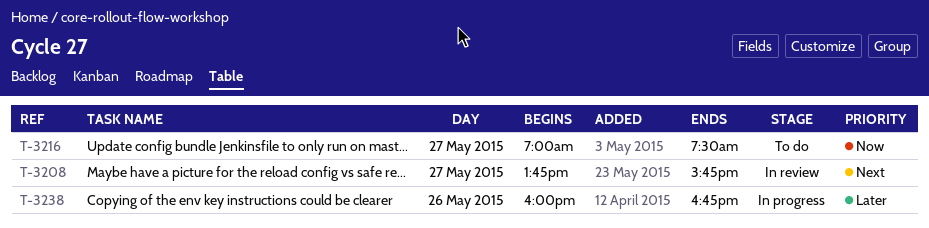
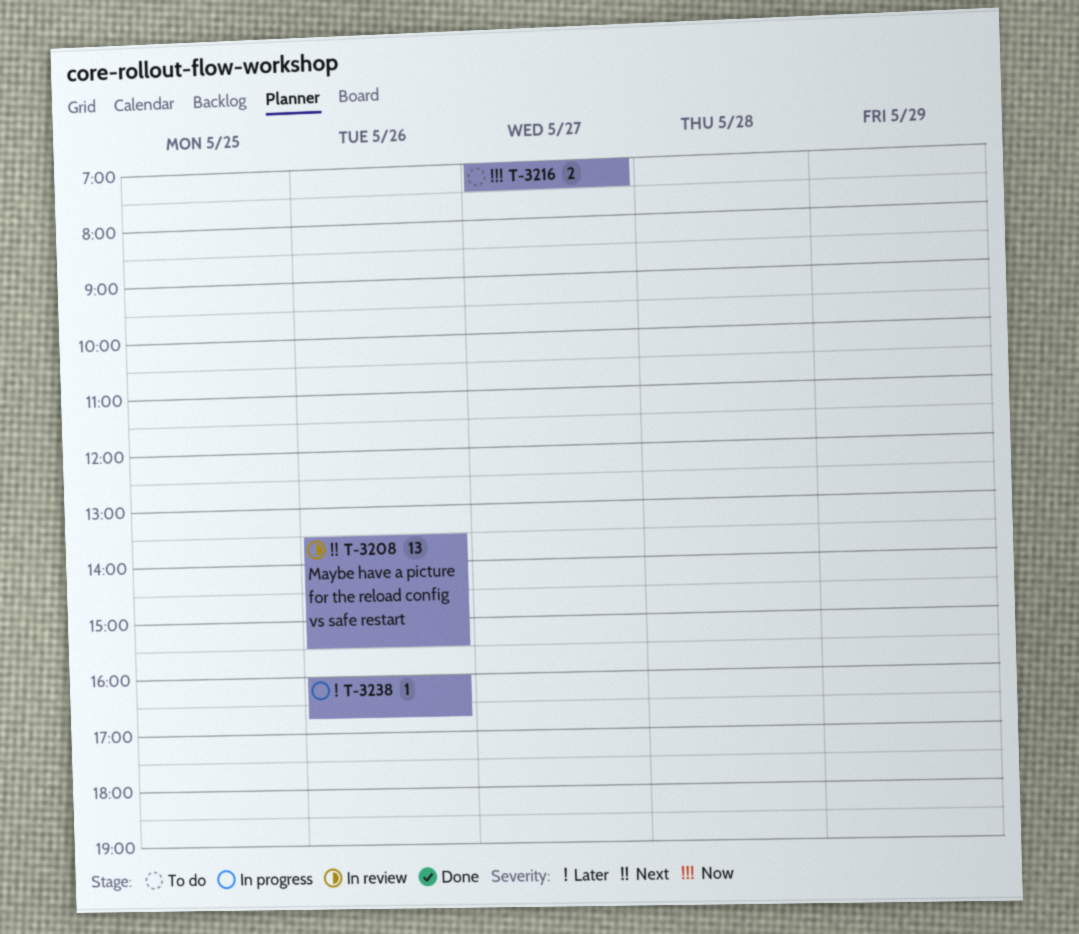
T-3208, day: May 27 -> May 26
T-3208, begins: 13:45 -> 13:30
T-3208, ends: 15:45 -> 15:30

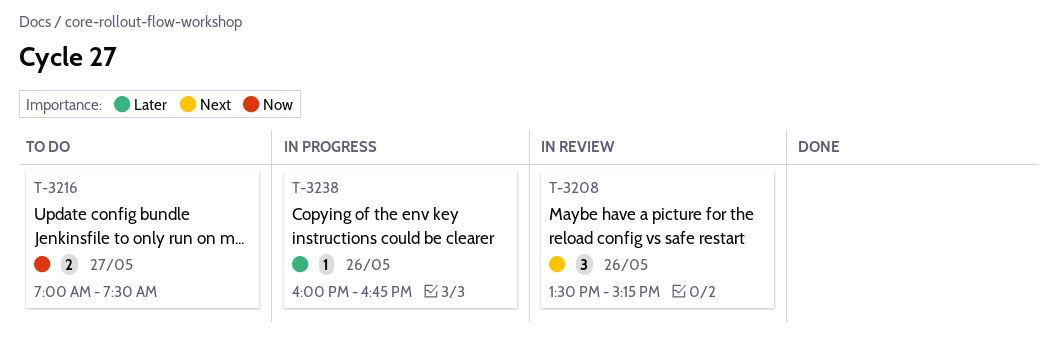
T-3208, estimate: 13 -> 3
T-3208, ends: 15:30 -> 15:15

